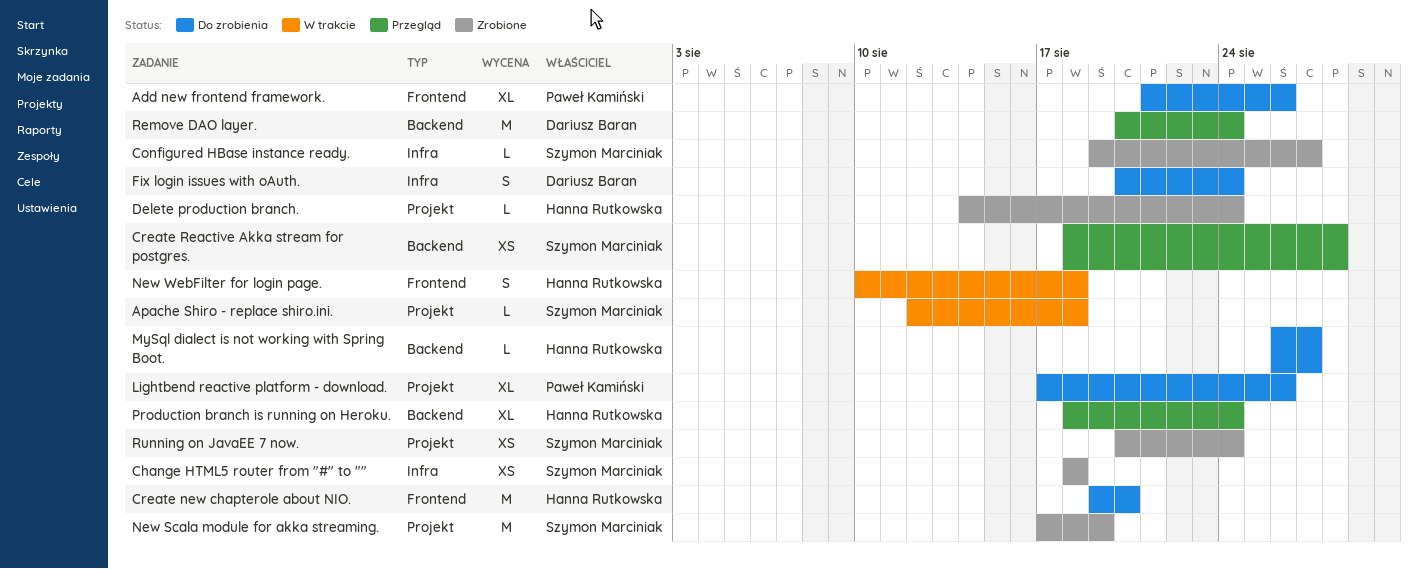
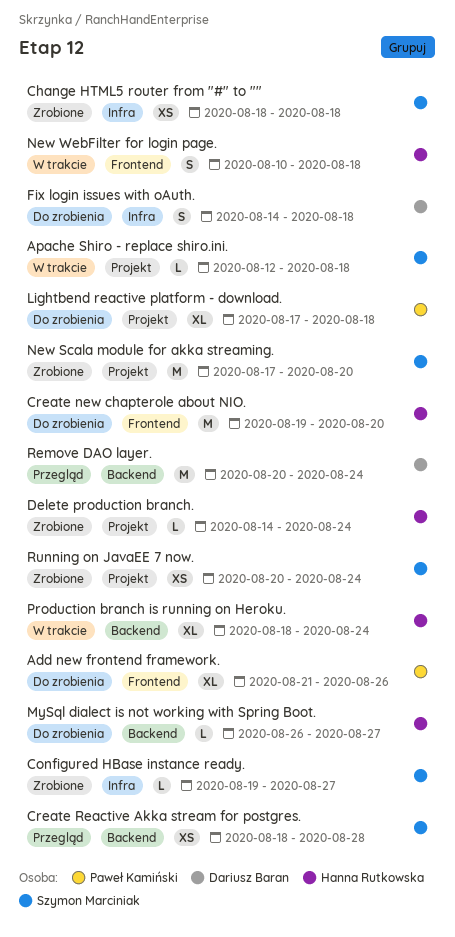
Fix login issues with oAuth., start: Aug 20 -> Aug 14
Fix login issues with oAuth., due: Aug 24 -> Aug 18
Lightbend reactive platform - download., due: Aug 26 -> Aug 18
New Scala module for akka streaming., due: Aug 19 -> Aug 20
Production branch is running on Heroku., status: Przegląd -> W trakcie

